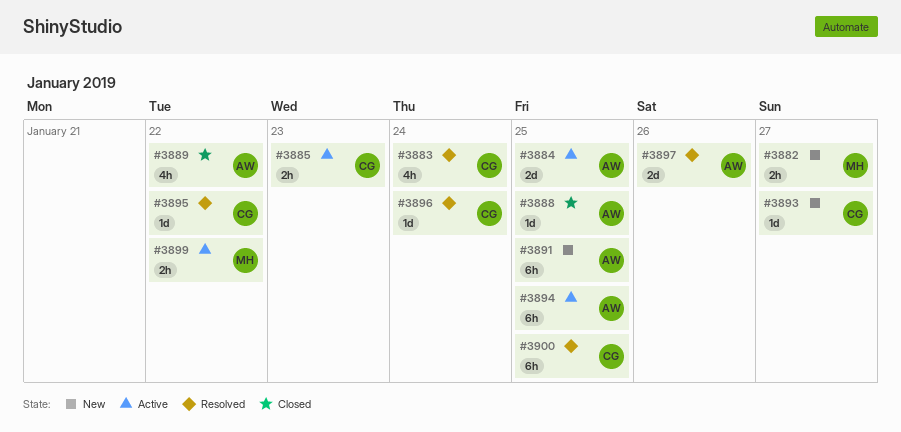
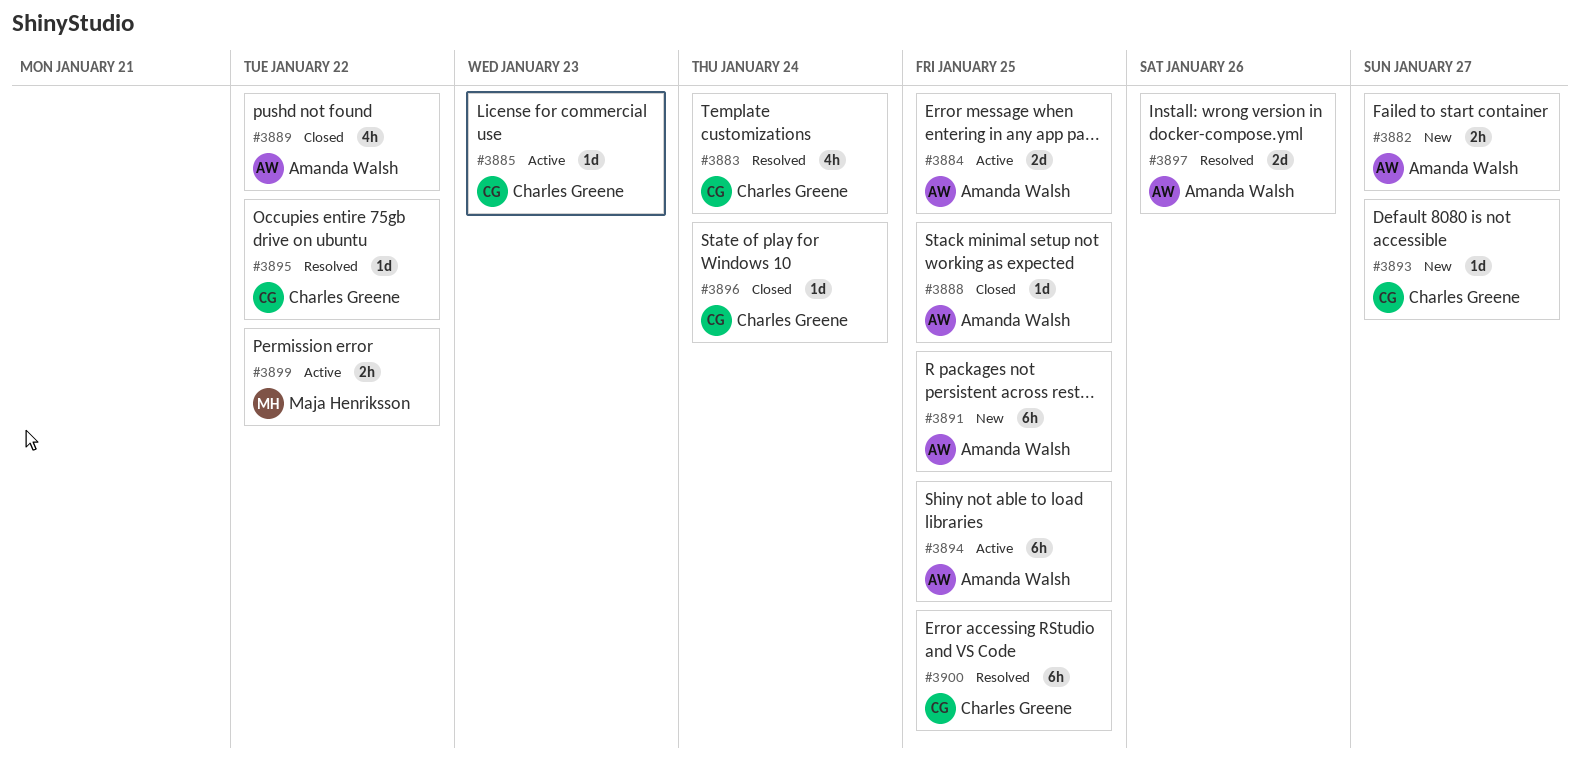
#3882, owner: Maja Henriksson -> Amanda Walsh
#3885, estimate: 2h -> 1d
#3896, status: Resolved -> Closed

